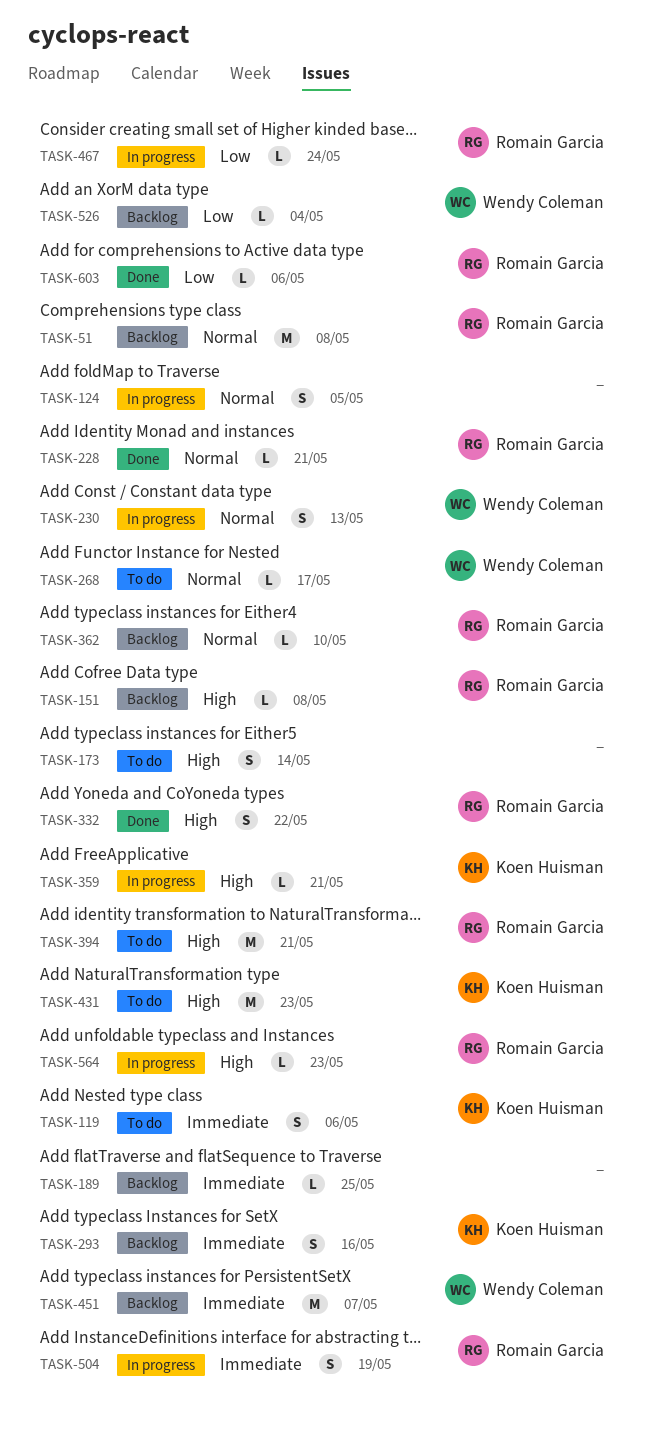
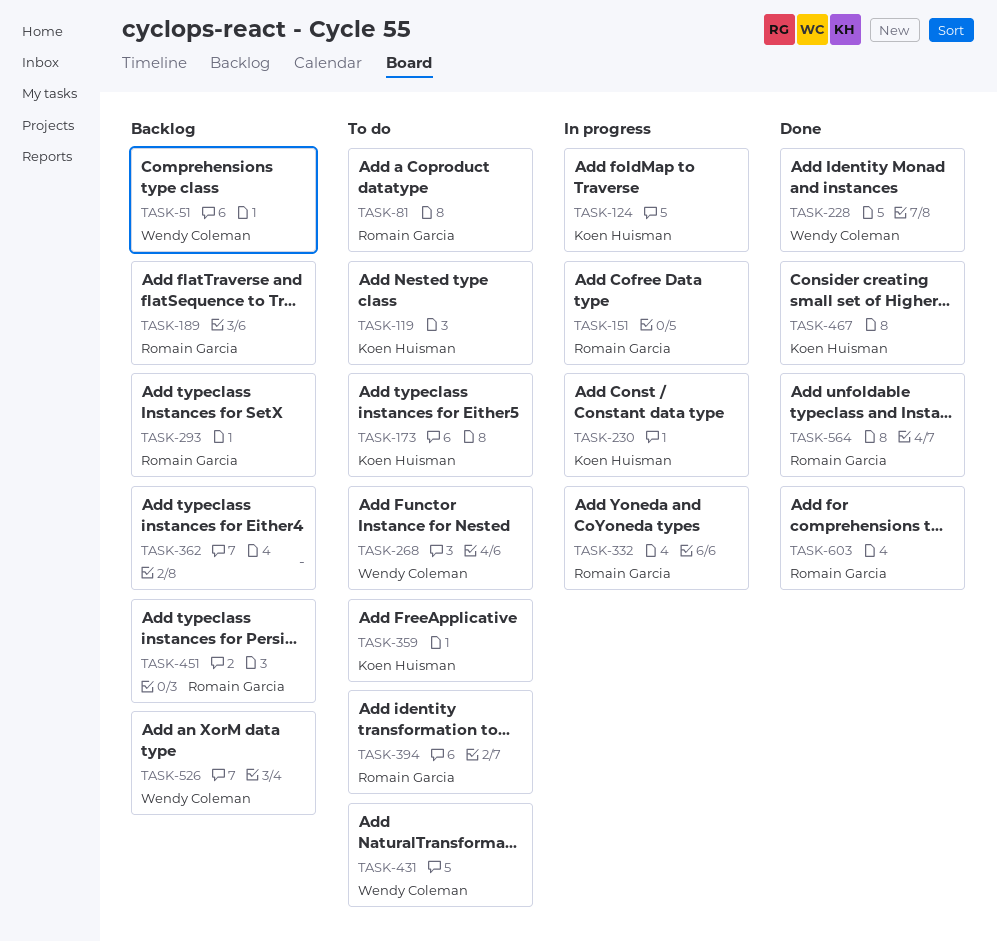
TASK-51, owner: Romain Garcia -> Wendy Coleman
TASK-81: none -> present
TASK-124, owner: none -> Koen Huisman
TASK-151, status: Backlog -> In progress
TASK-173, owner: none -> Koen Huisman
TASK-189, owner: none -> Romain Garcia
TASK-228, owner: Romain Garcia -> Wendy Coleman
TASK-230, owner: Wendy Coleman -> Koen Huisman
TASK-293, owner: Koen Huisman -> Romain Garcia
TASK-332, status: Done -> In progress
TASK-359, status: In progress -> To do
TASK-362, owner: Romain Garcia -> none
TASK-431, owner: Koen Huisman -> Wendy Coleman
TASK-451, owner: Wendy Coleman -> Romain Garcia
TASK-467, status: In progress -> Done
TASK-467, owner: Romain Garcia -> Koen Huisman
TASK-504: present -> none
TASK-564, status: In progress -> Done

